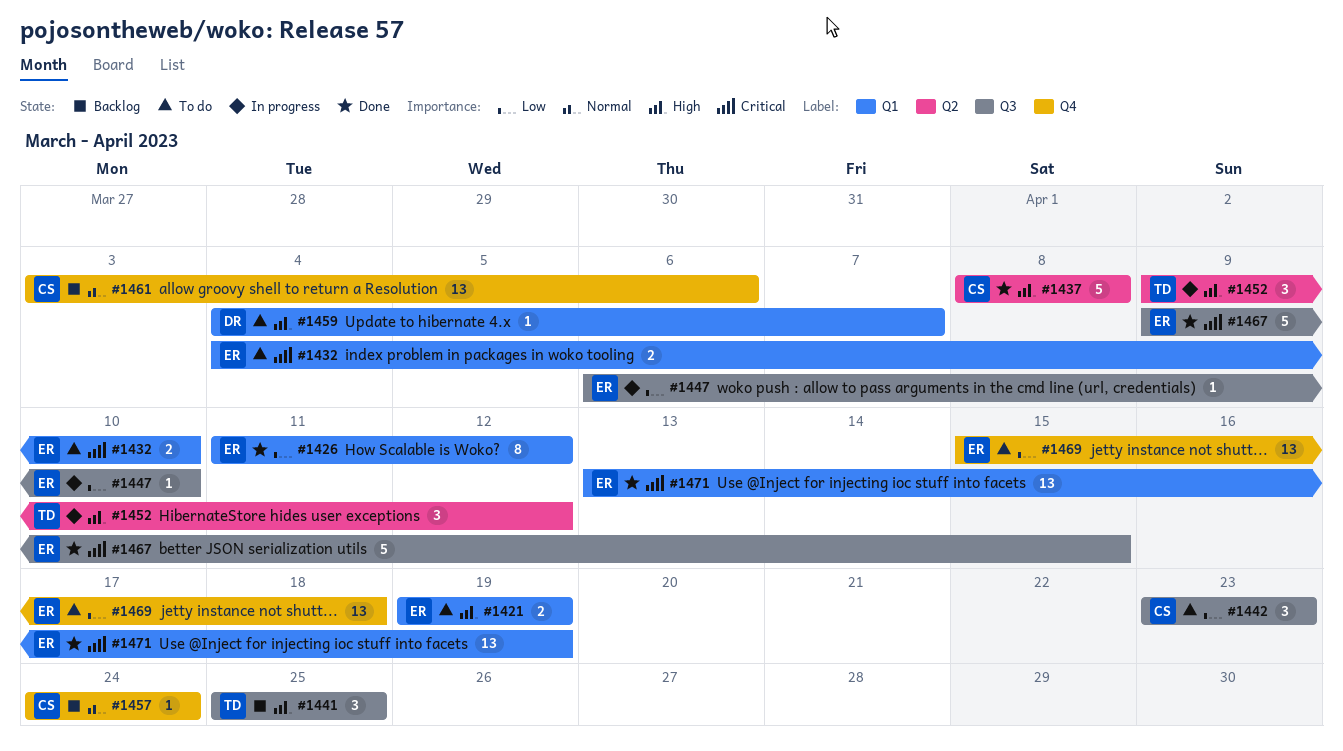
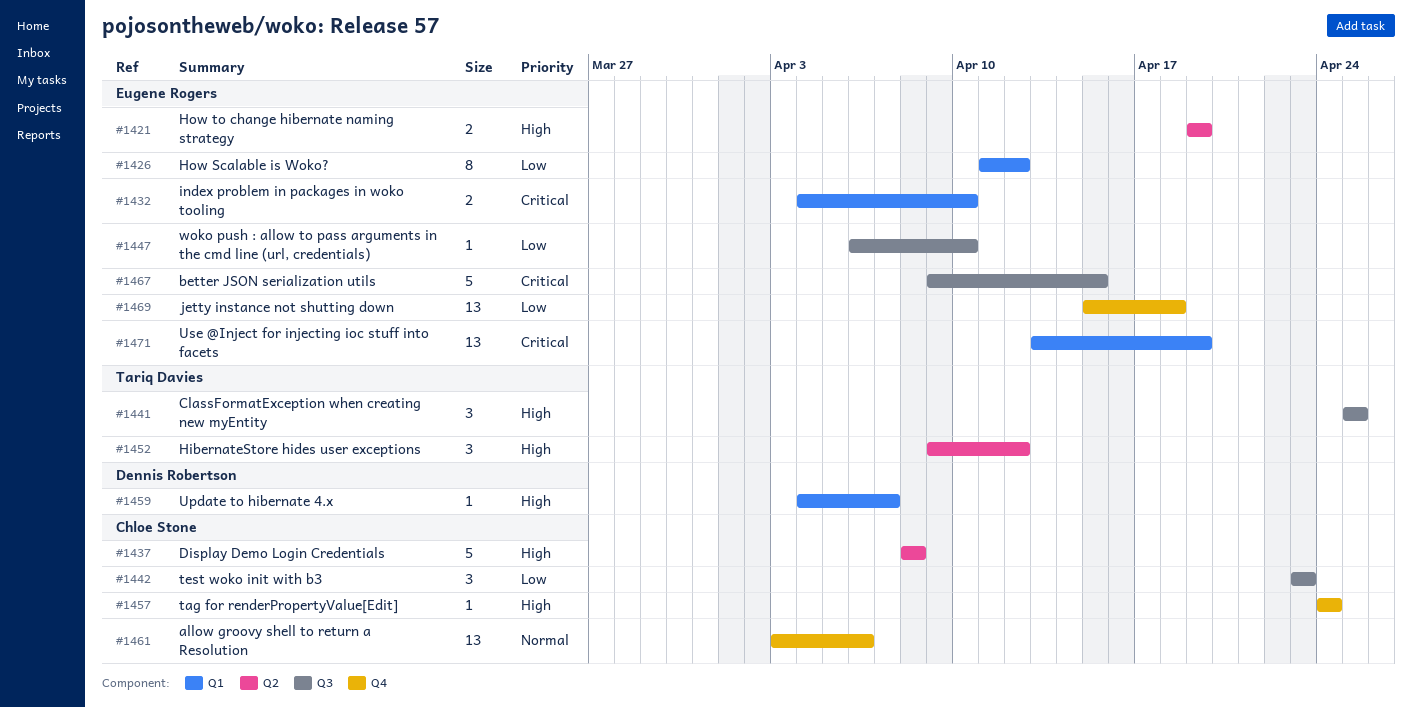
#1421, label: Q1 -> Q2
#1457, priority: Normal -> High

